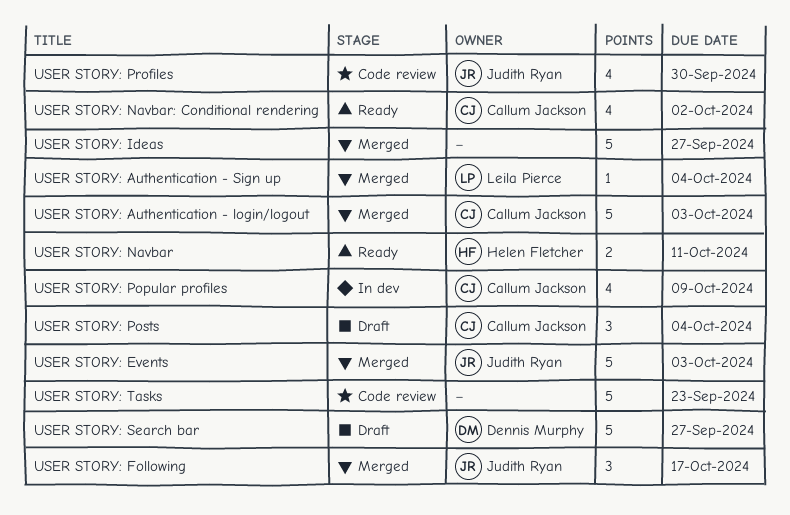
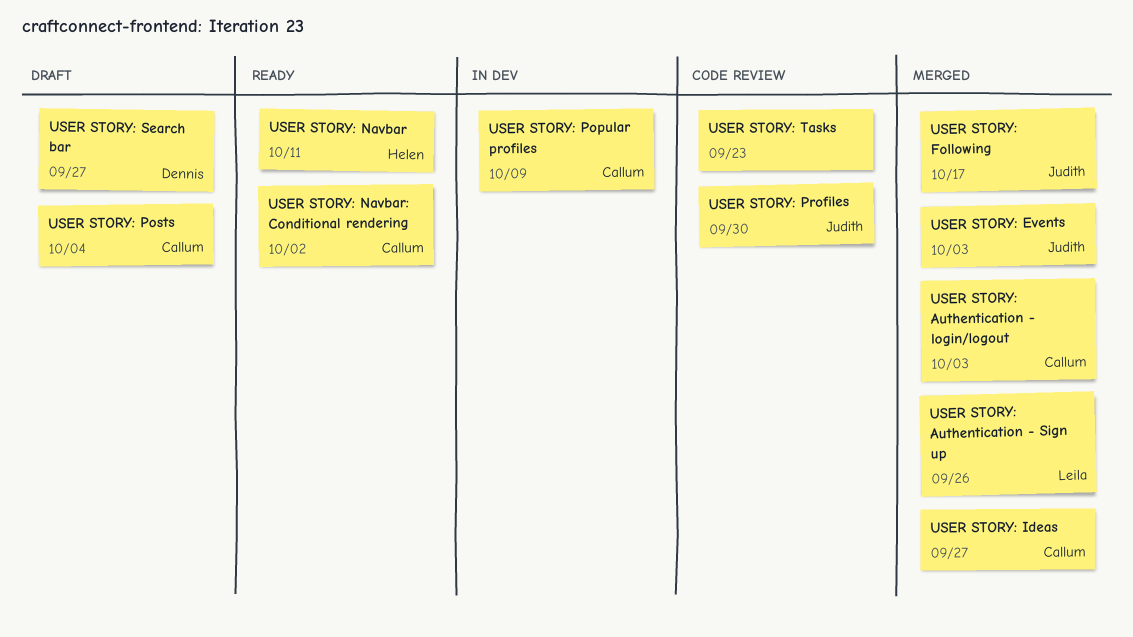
USER STORY: Authentication - Sign up, due: Oct 4 -> Sep 26
USER STORY: Ideas, owner: none -> Callum Jackson

